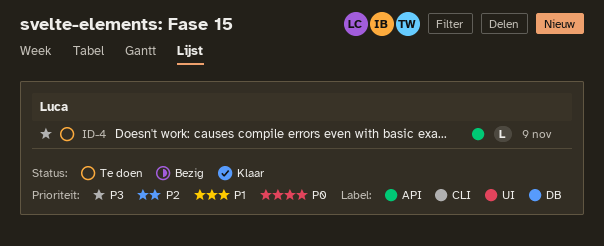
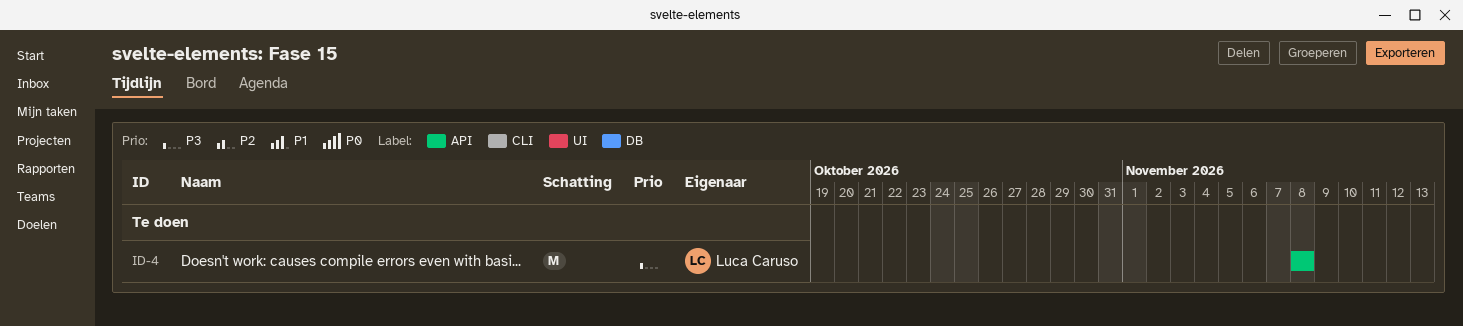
ID-4, estimate: L -> M
ID-4, due: Nov 9 -> Nov 8

